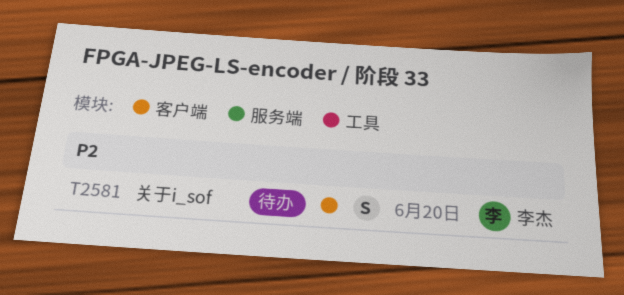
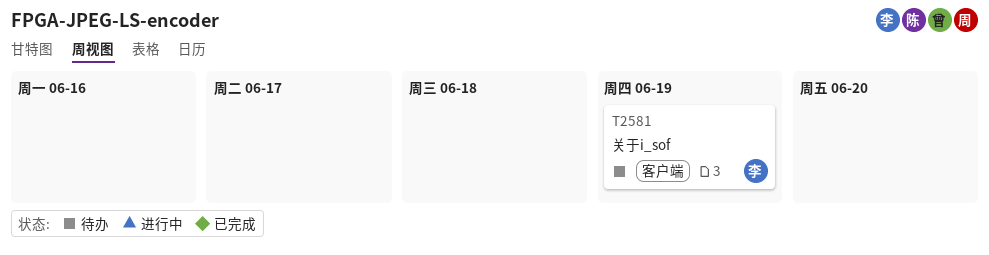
T2581, due: Jun 20 -> Jun 19

